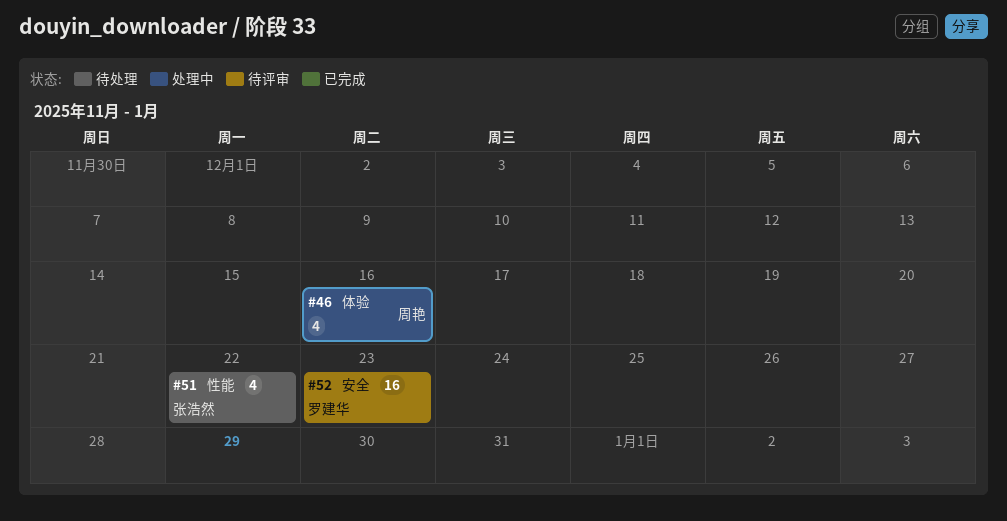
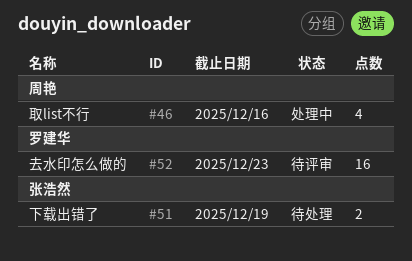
#51, estimate: 4 -> 2
#51, due: Dec 22 -> Dec 19

